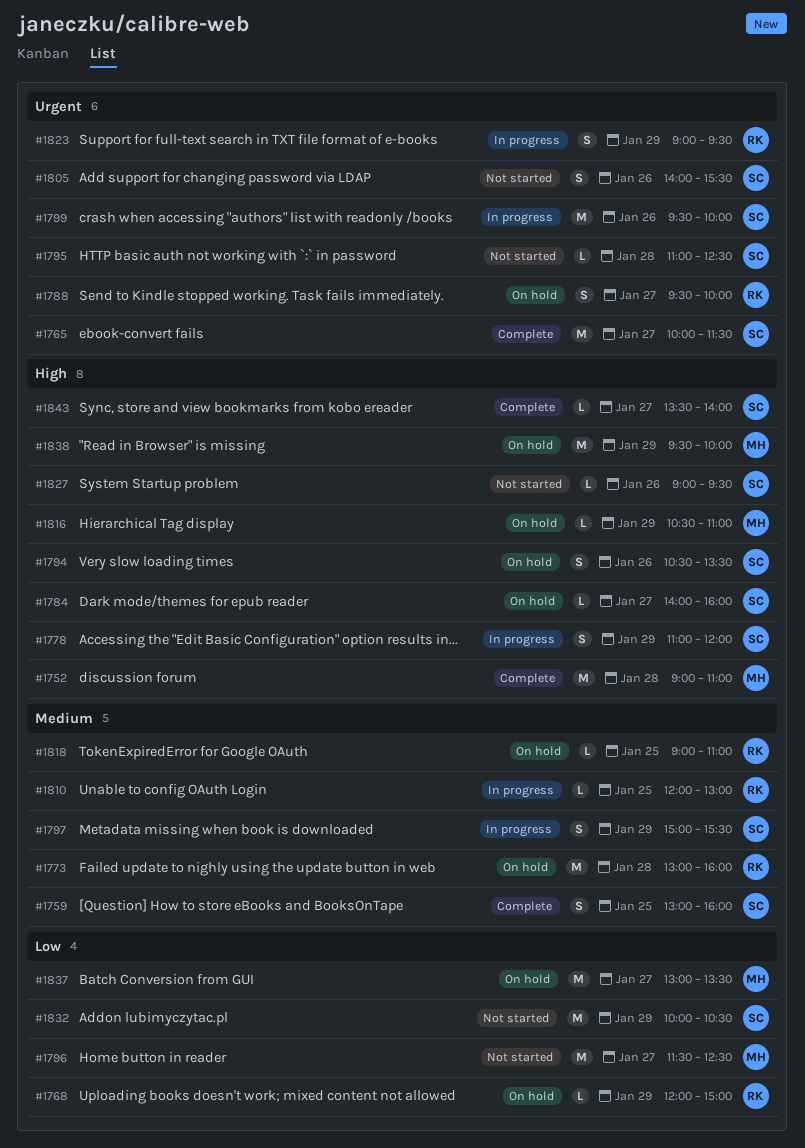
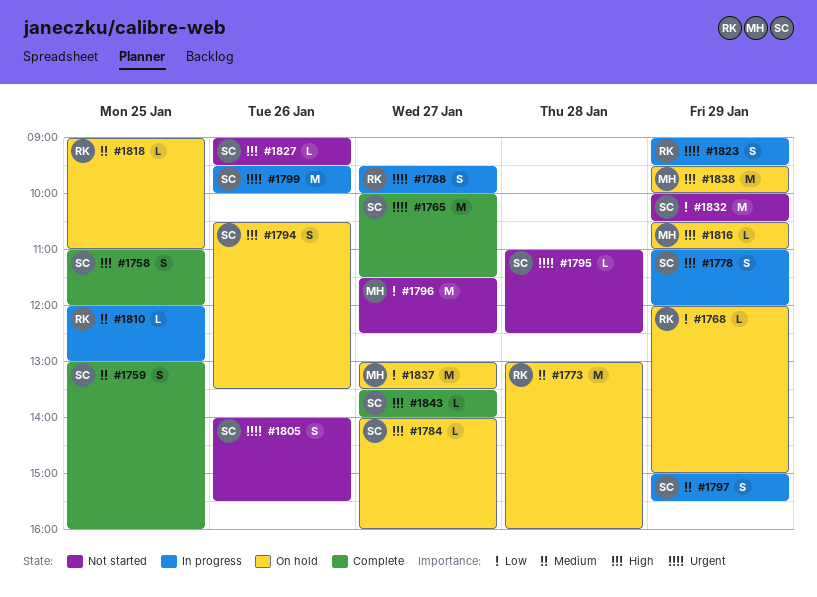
#1752: present -> none
#1758: none -> present
#1788, status: On hold -> In progress

